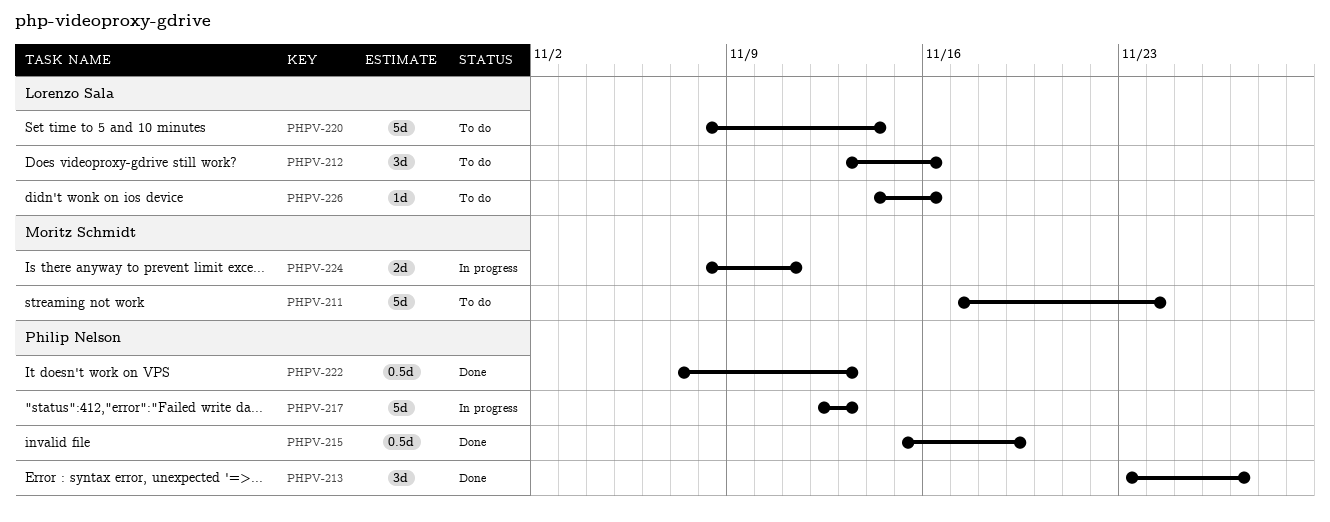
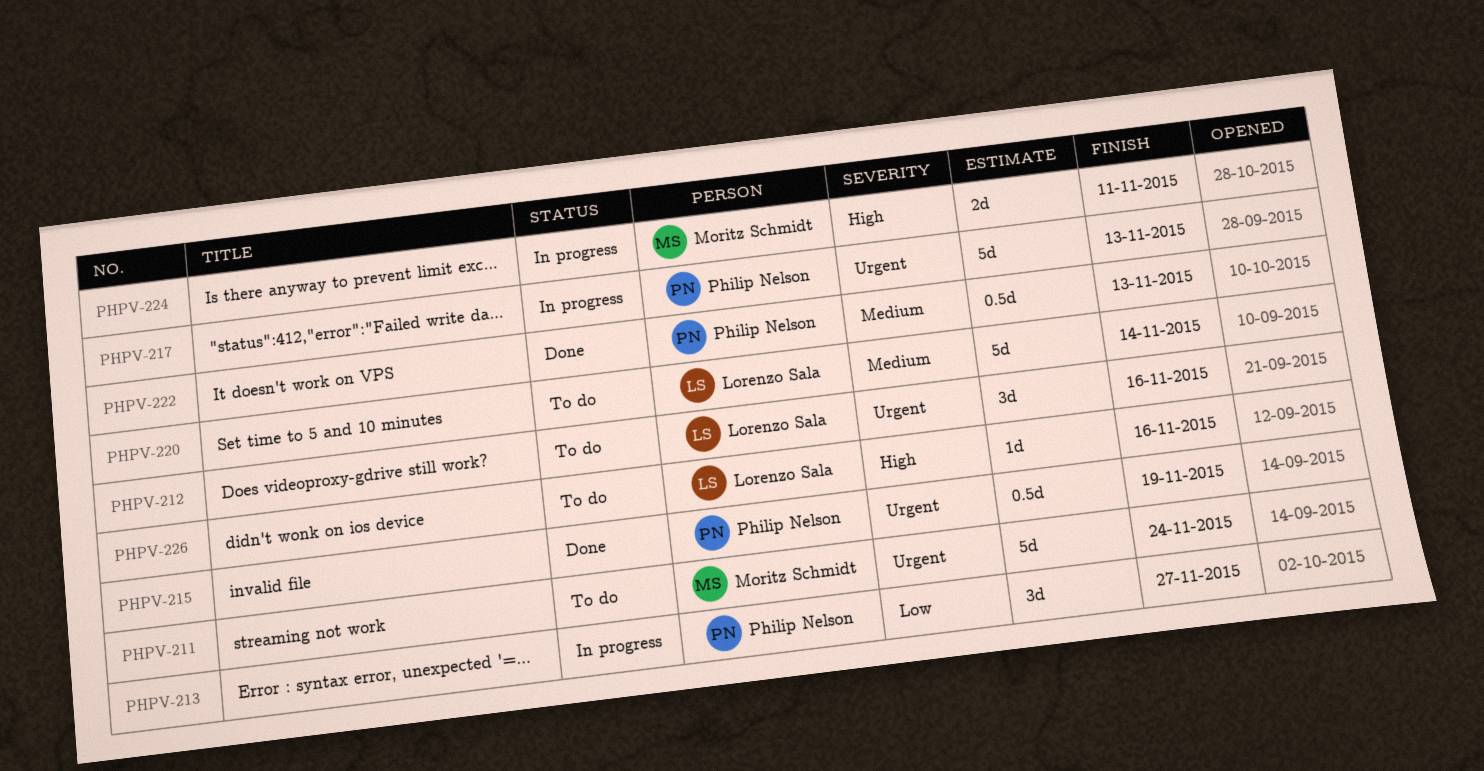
PHPV-213, status: Done -> In progress

